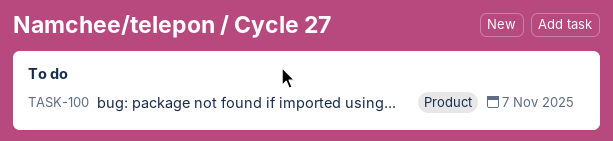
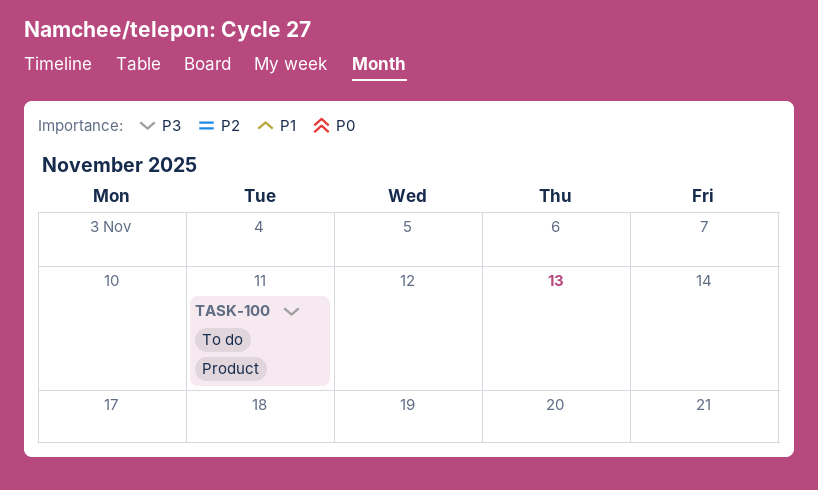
TASK-100, due: Nov 7 -> Nov 11

